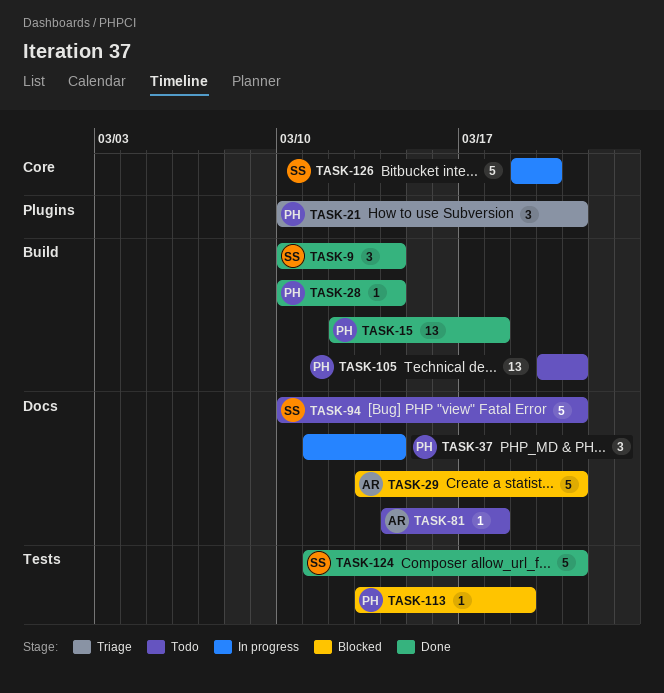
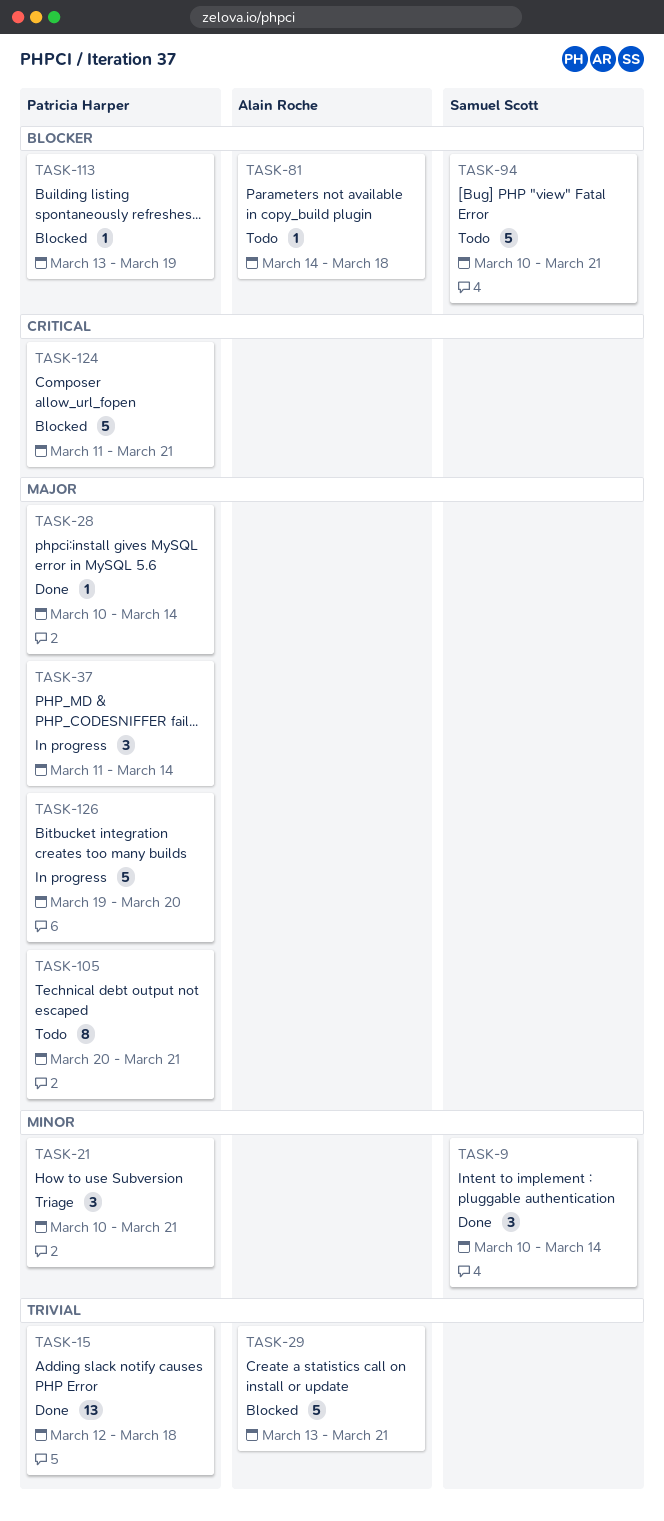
TASK-105, estimate: 13 -> 8
TASK-124, status: Done -> Blocked
TASK-124, owner: Samuel Scott -> Patricia Harper
TASK-126, owner: Samuel Scott -> Patricia Harper

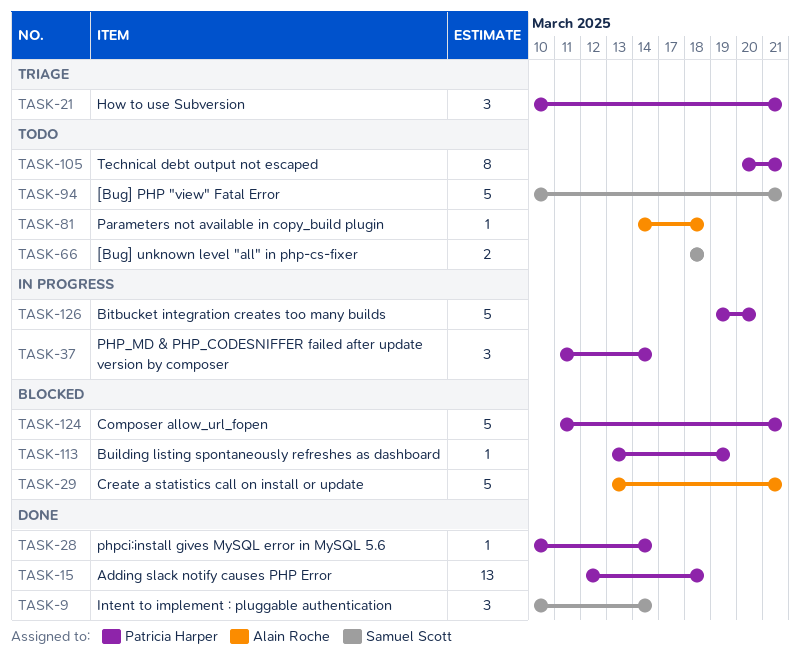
TASK-66: none -> present

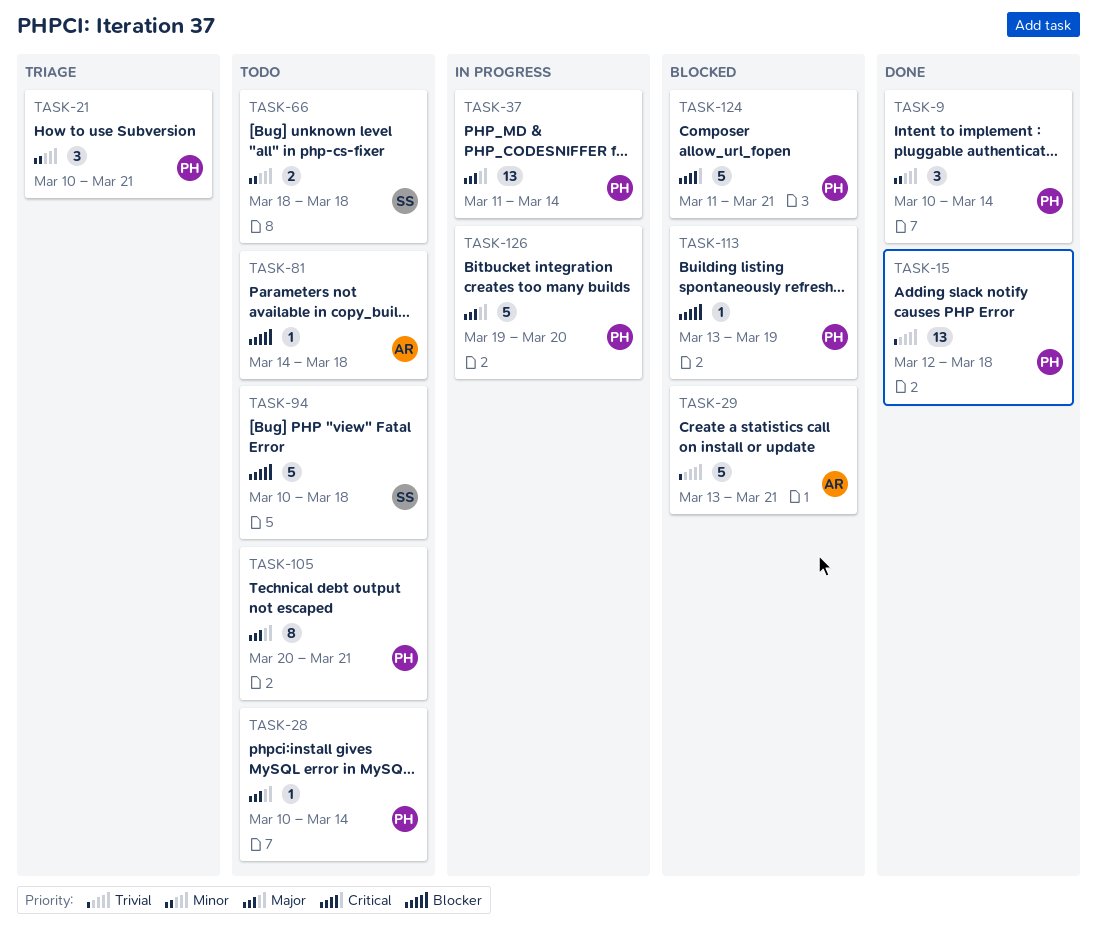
TASK-9, owner: Samuel Scott -> Patricia Harper
TASK-28, status: Done -> Todo
TASK-37, estimate: 3 -> 13
TASK-94, due: Mar 21 -> Mar 18

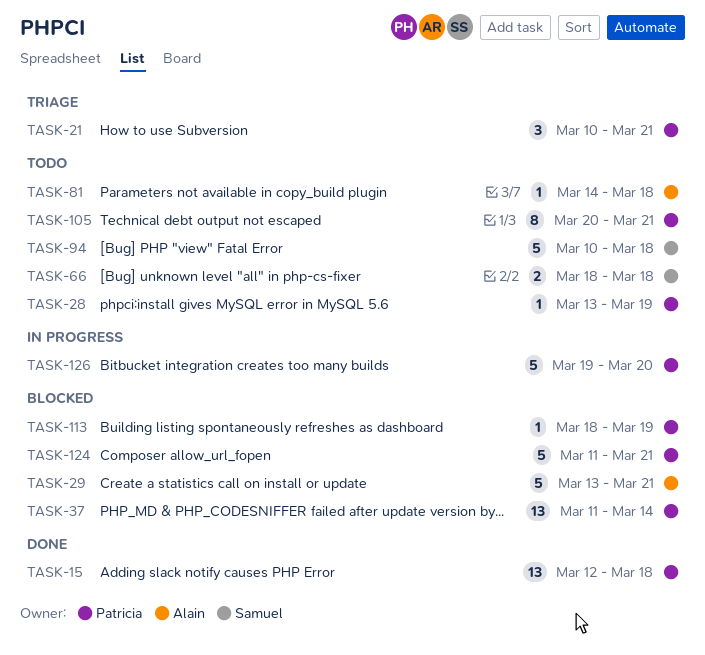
TASK-9: present -> none
TASK-28, start: Mar 10 -> Mar 13
TASK-28, due: Mar 14 -> Mar 19
TASK-37, status: In progress -> Blocked
TASK-113, start: Mar 13 -> Mar 18

